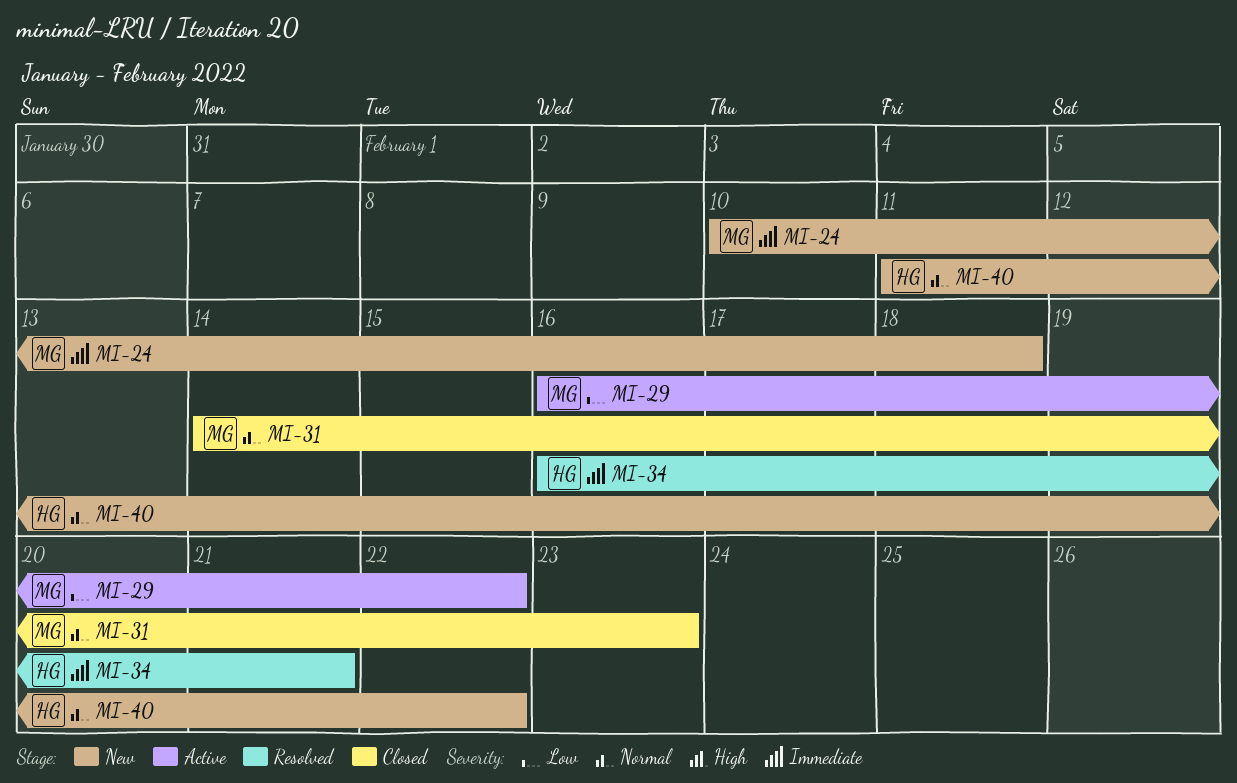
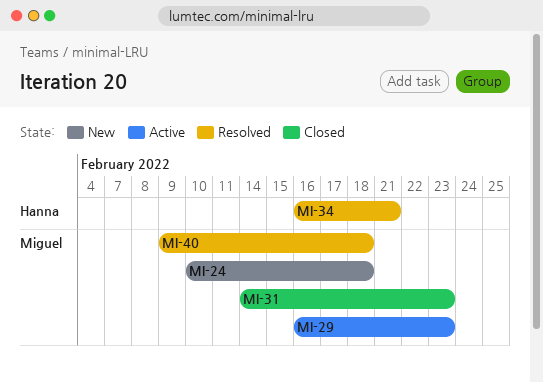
MI-29, due: Feb 22 -> Feb 23
MI-40, status: New -> Resolved
MI-40, owner: Hanna -> Miguel
MI-40, start: Feb 11 -> Feb 9
MI-40, due: Feb 22 -> Feb 18

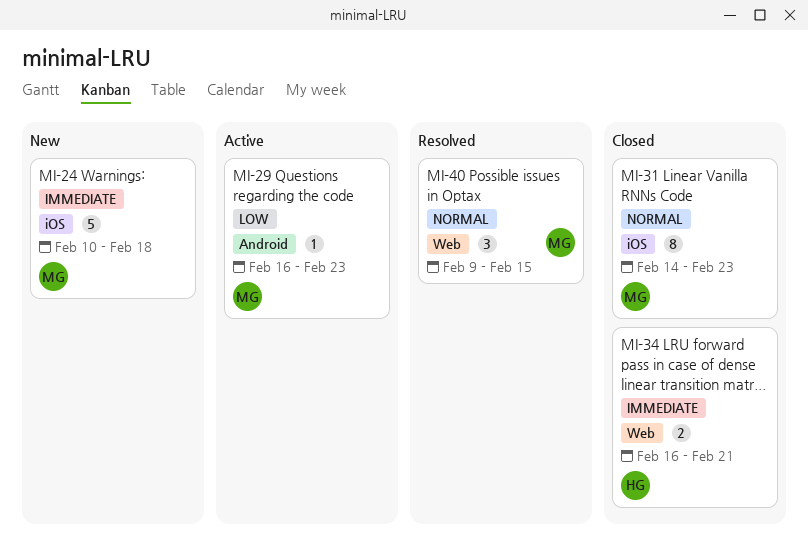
MI-34, status: Resolved -> Closed
MI-40, due: Feb 18 -> Feb 15

